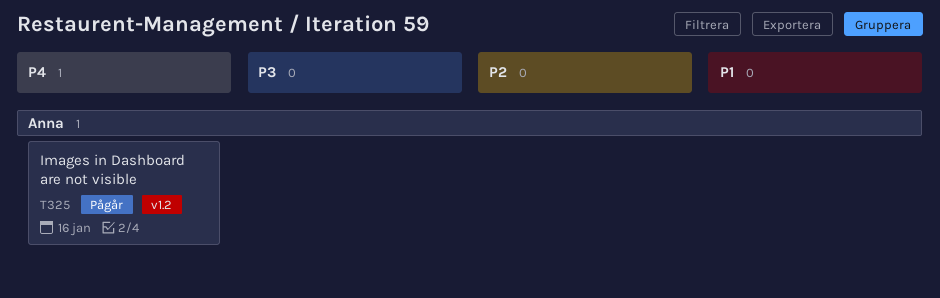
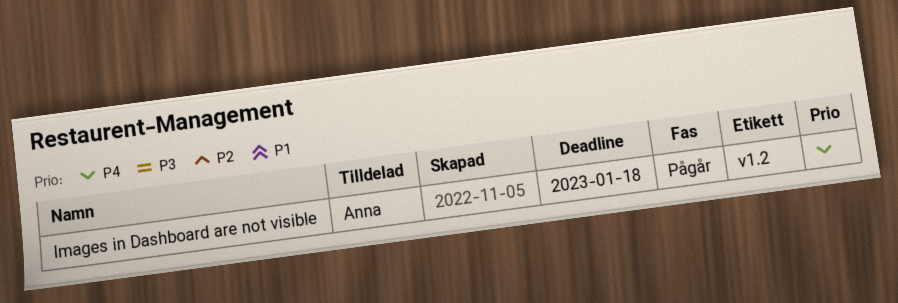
Images in Dashboard are not visible, due: Jan 16 -> Jan 18

